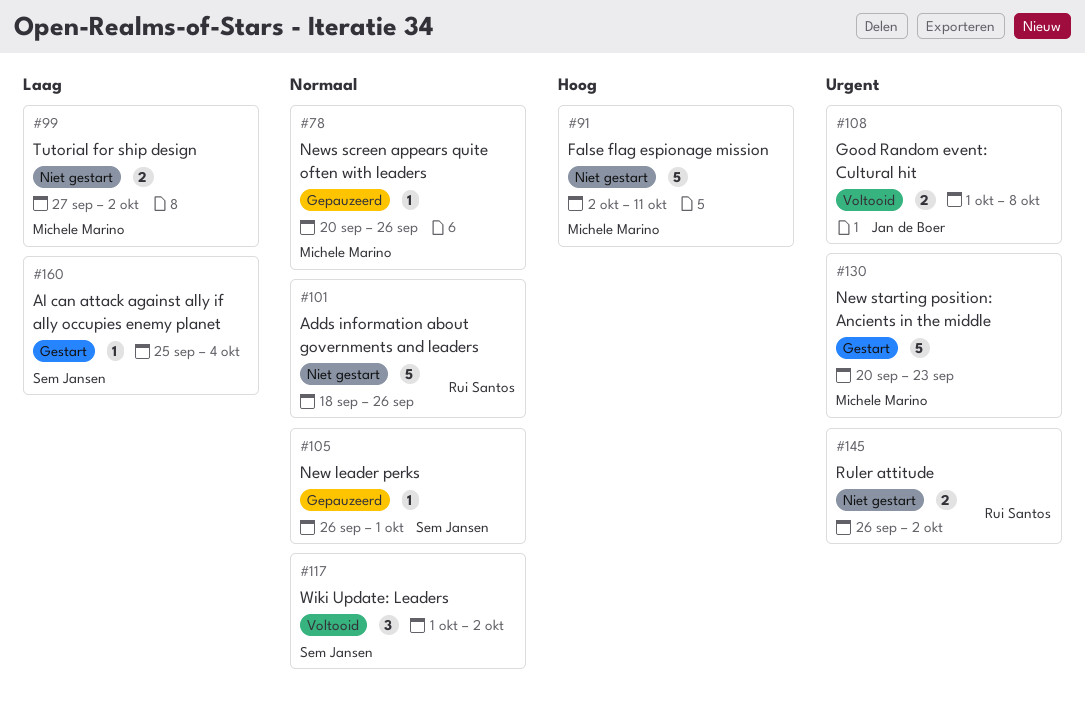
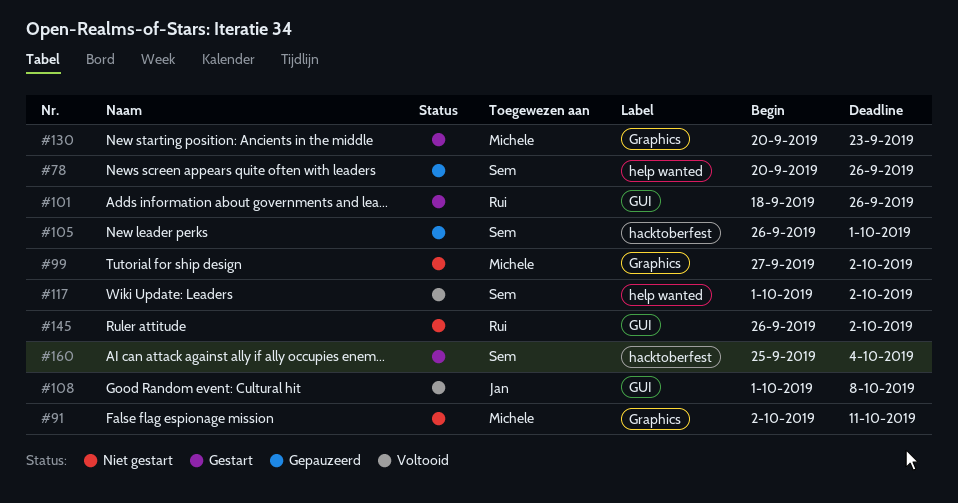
#78, owner: Michele Marino -> Sem Jansen
#101, status: Niet gestart -> Gestart

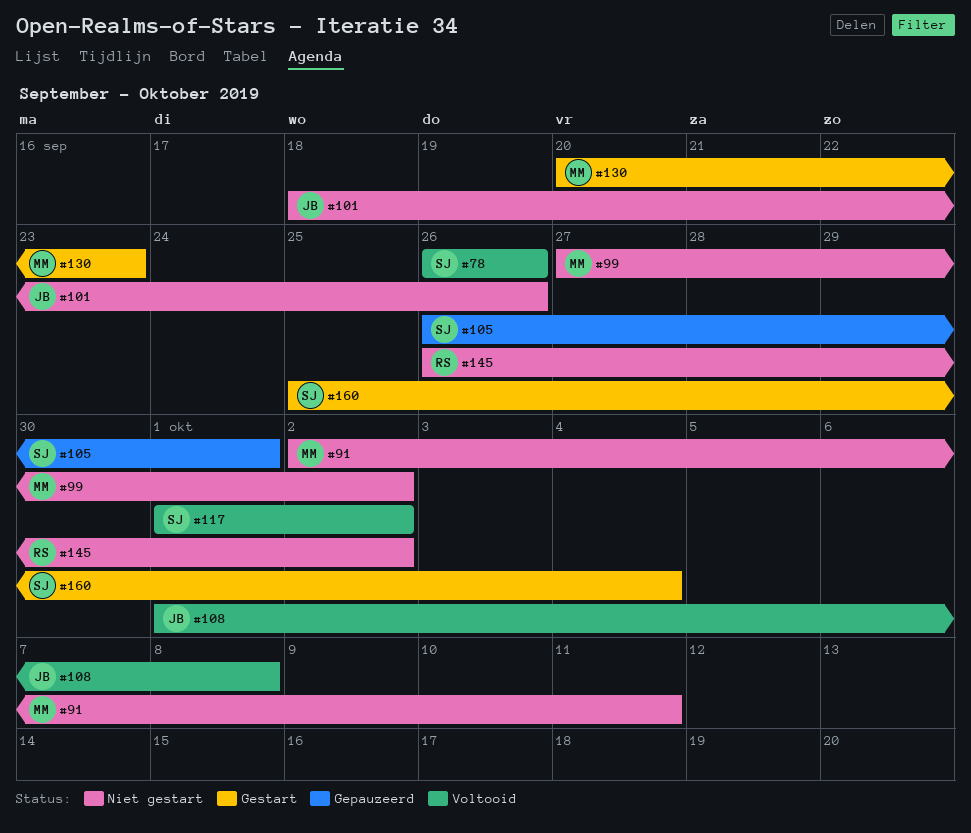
#78, status: Gepauzeerd -> Voltooid
#78, start: Sep 20 -> Sep 26
#101, status: Gestart -> Niet gestart
#101, owner: Rui -> Jan

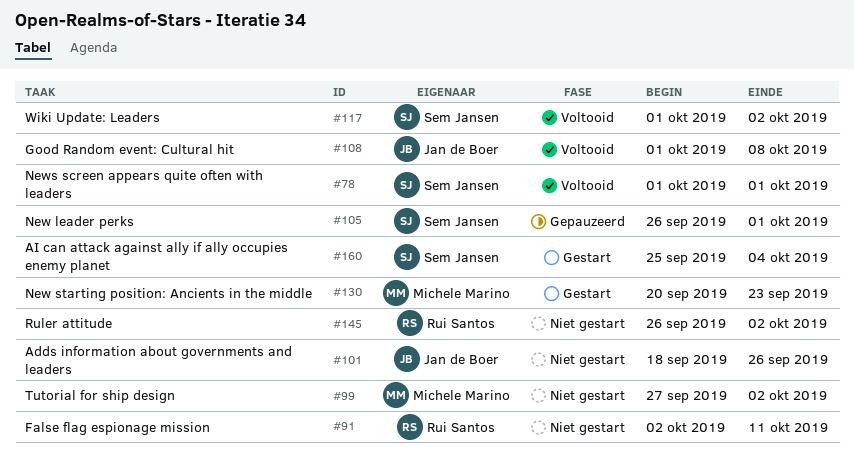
#78, start: Sep 26 -> Oct 1
#78, due: Sep 26 -> Oct 1
#91, owner: Michele Marino -> Rui Santos

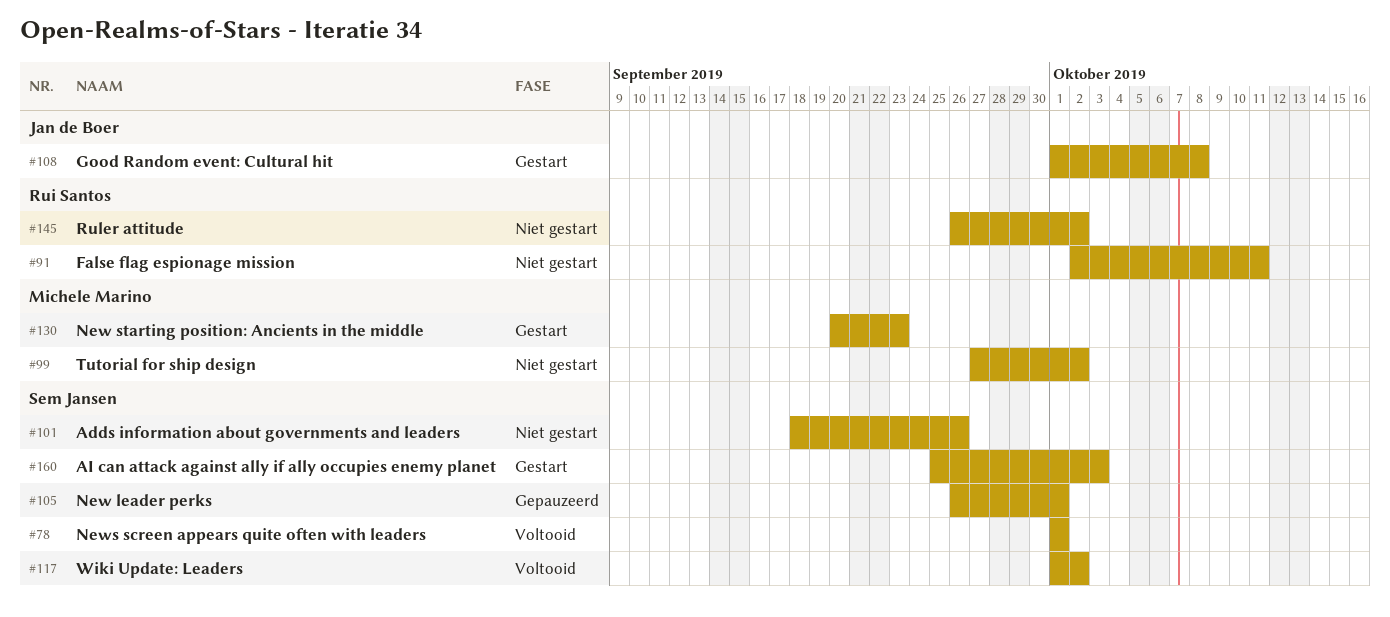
#101, owner: Jan de Boer -> Sem Jansen
#108, status: Voltooid -> Gestart
#160, due: Oct 4 -> Oct 3

